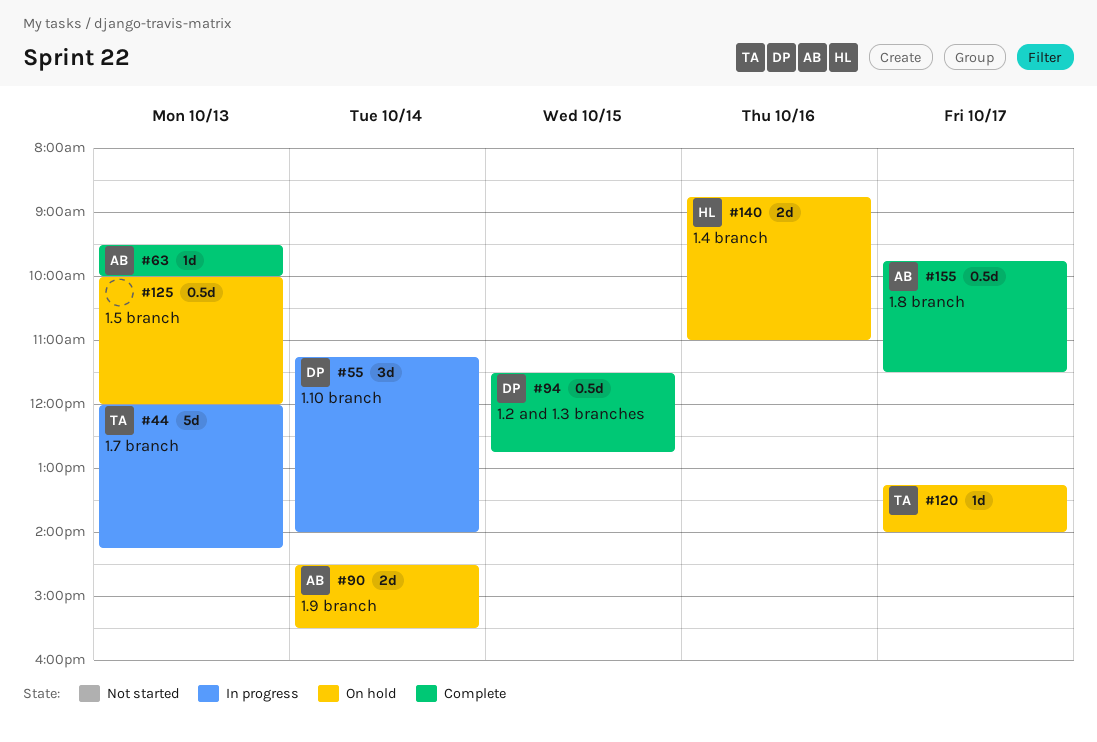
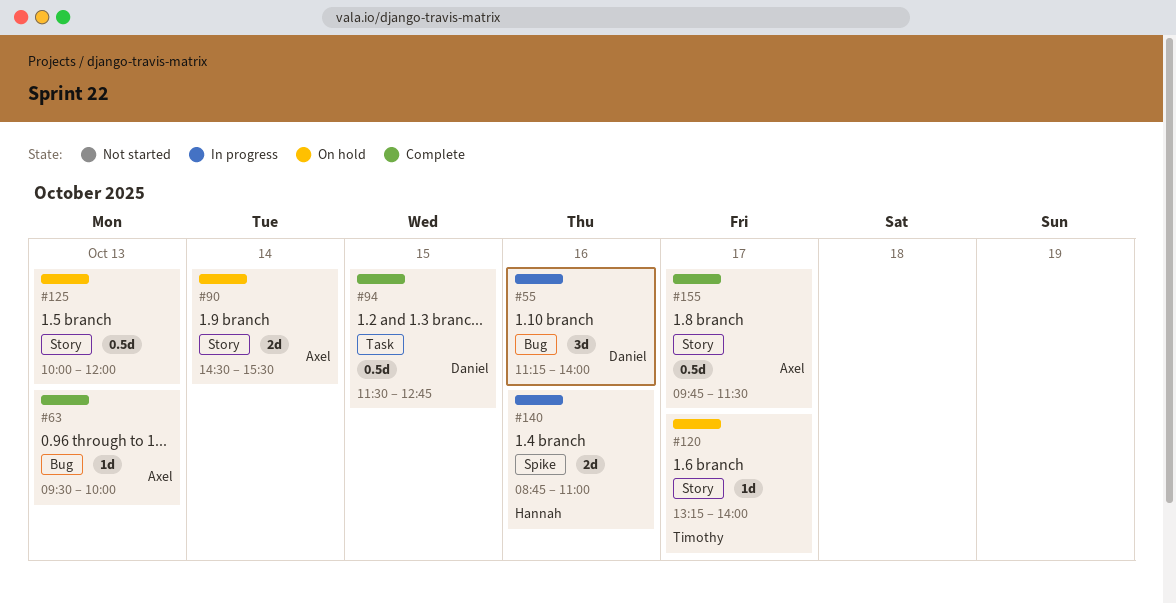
#44: present -> none
#55, day: Oct 14 -> Oct 16
#140, status: On hold -> In progress

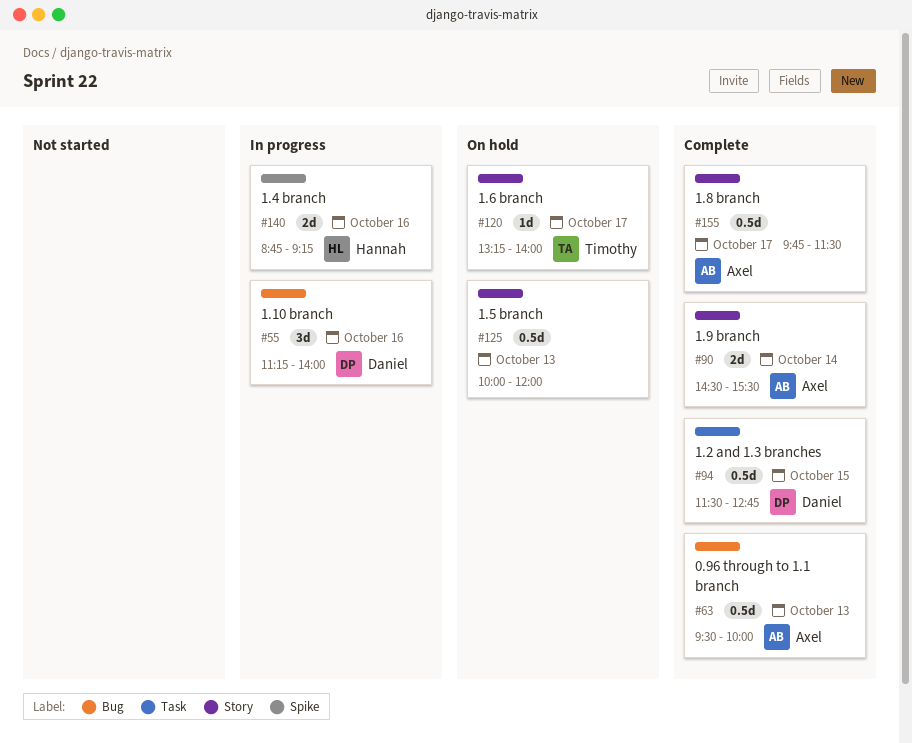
#63, estimate: 1d -> 0.5d
#90, status: On hold -> Complete
#140, ends: 11:00 -> 09:15

